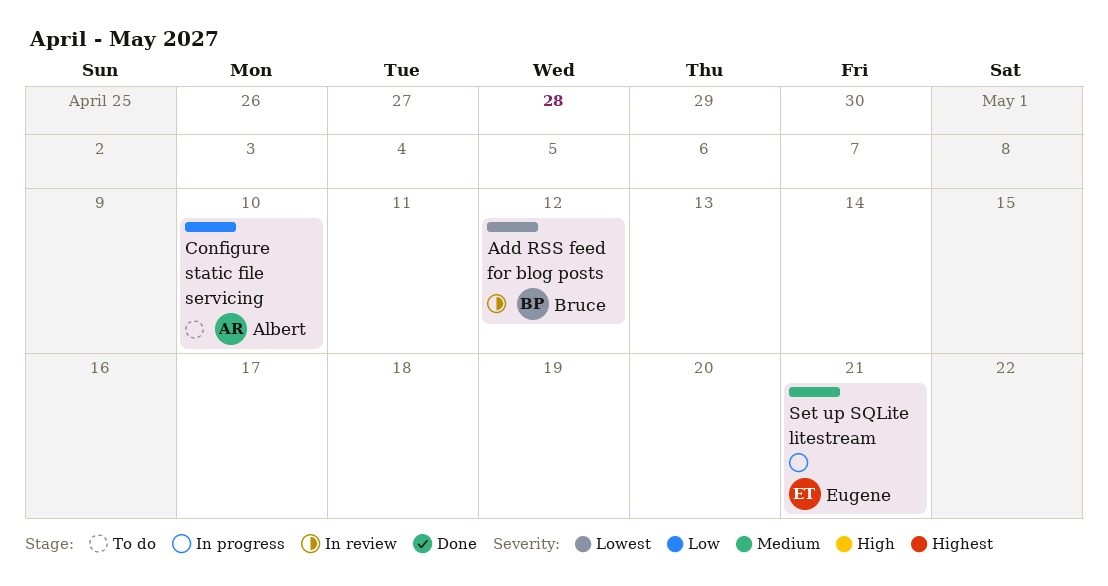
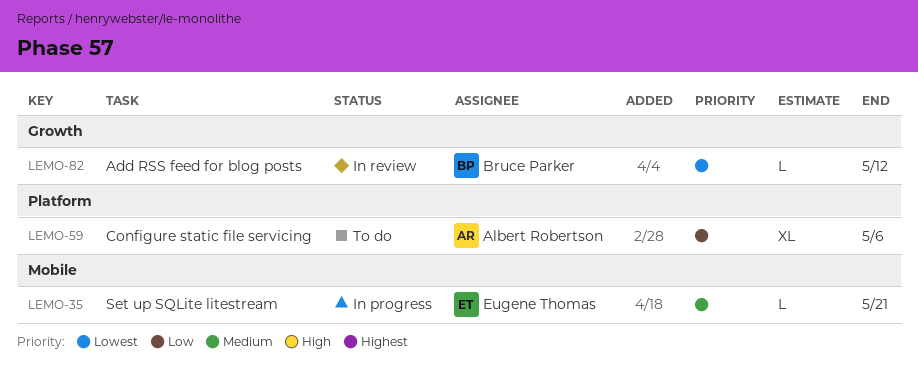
Configure static file servicing, due: May 10 -> May 6

